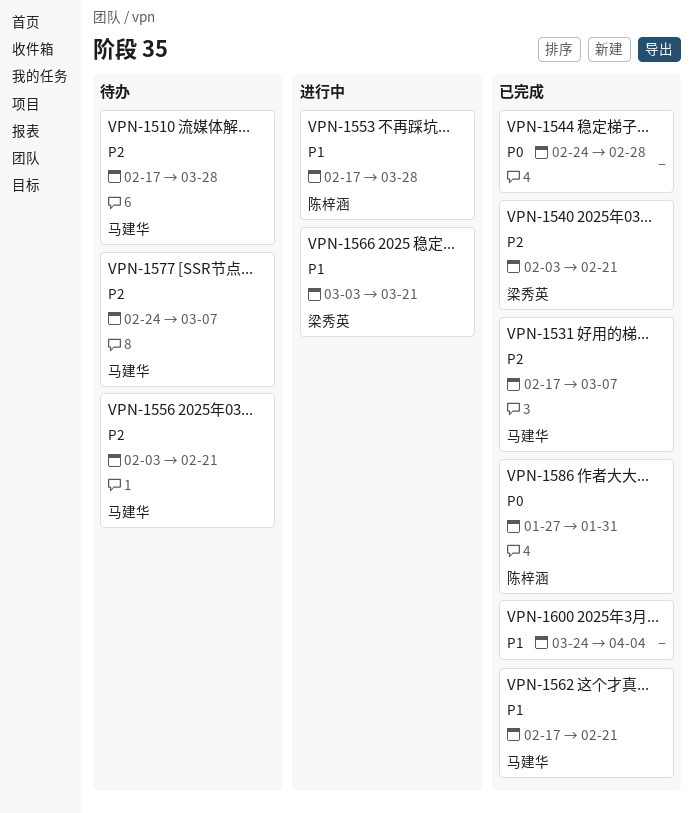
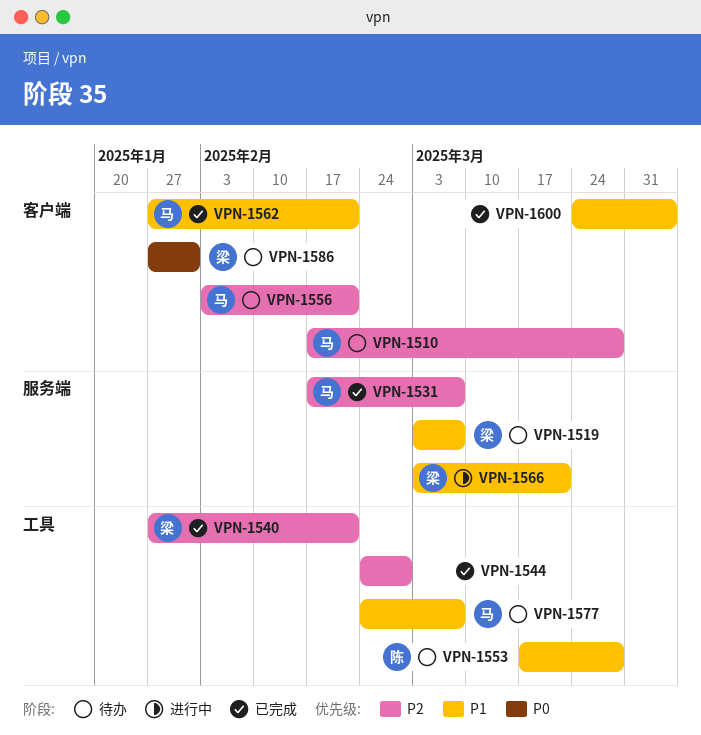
VPN-1519: none -> present
VPN-1540, start: Feb 3 -> Jan 27
VPN-1544, priority: P0 -> P2
VPN-1553, status: 进行中 -> 待办
VPN-1553, start: Feb 17 -> Mar 17
VPN-1562, start: Feb 17 -> Jan 27
VPN-1577, priority: P2 -> P1
VPN-1586, status: 已完成 -> 待办
VPN-1586, owner: 陈梓涵 -> 梁秀英

